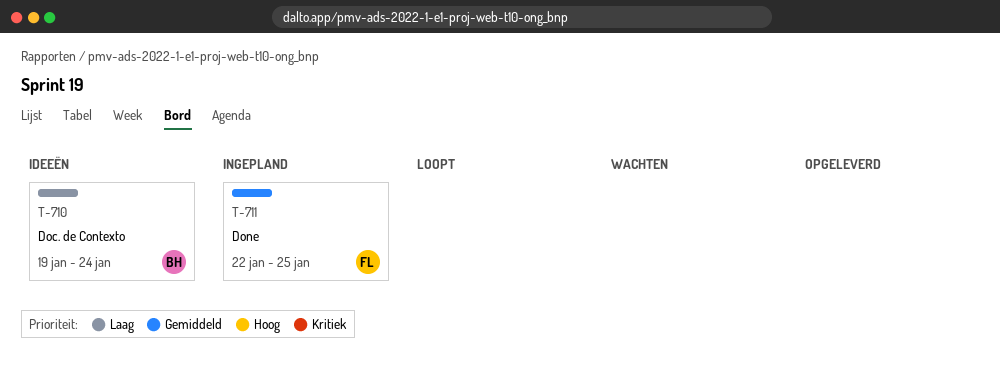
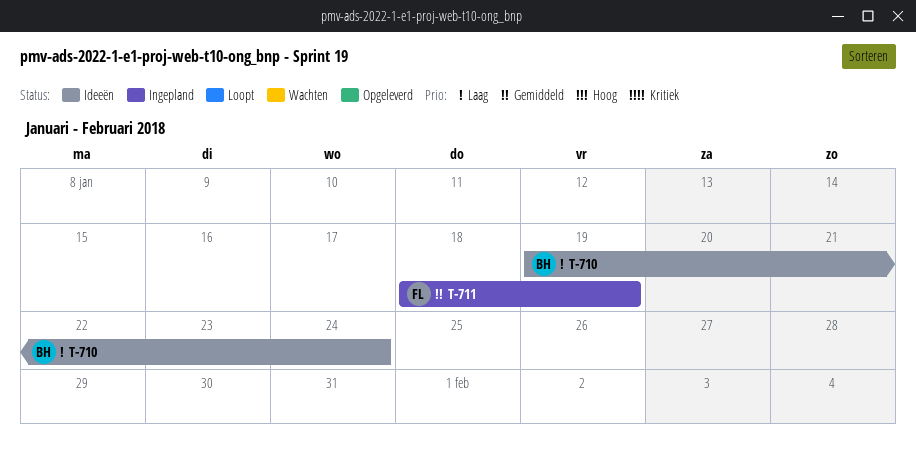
T-711, start: Jan 22 -> Jan 18
T-711, due: Jan 25 -> Jan 19

